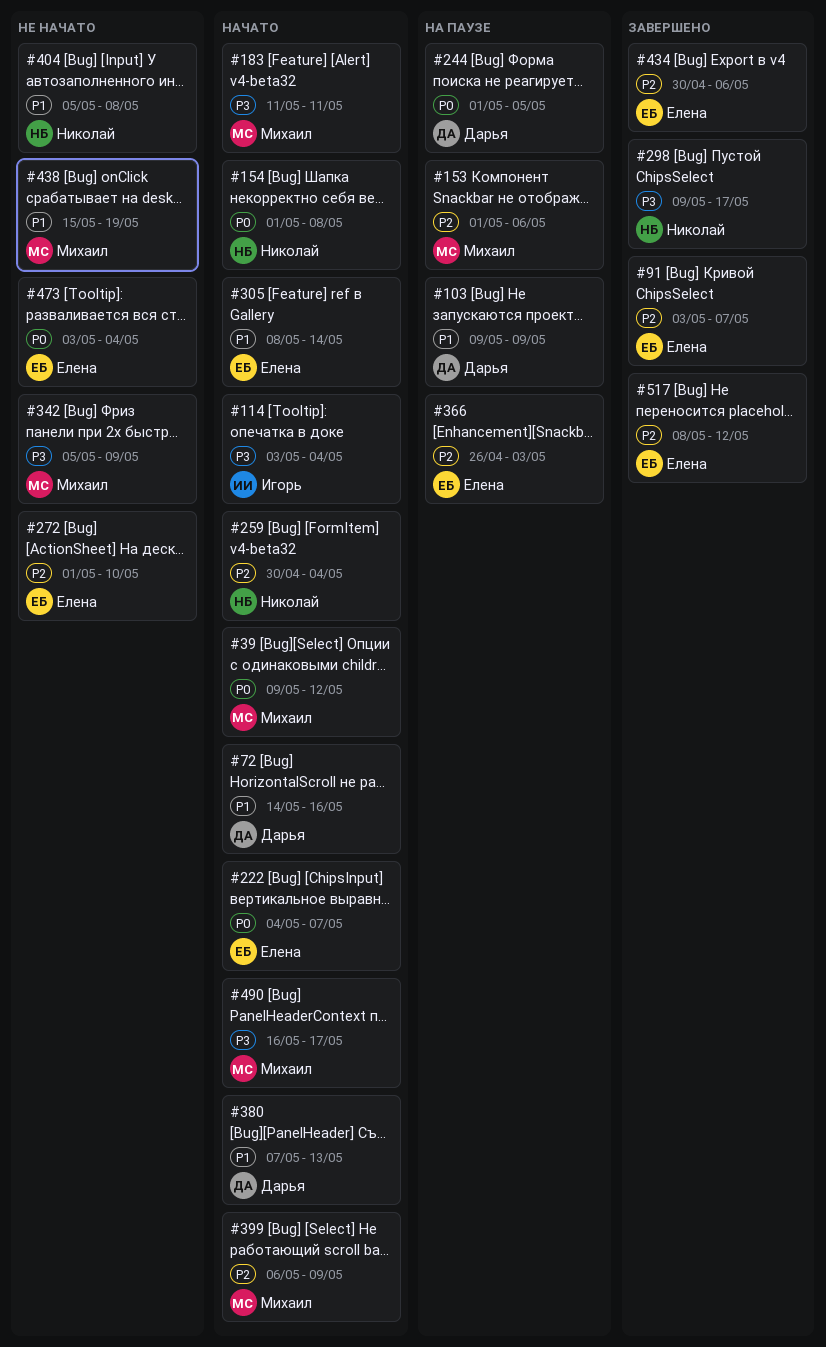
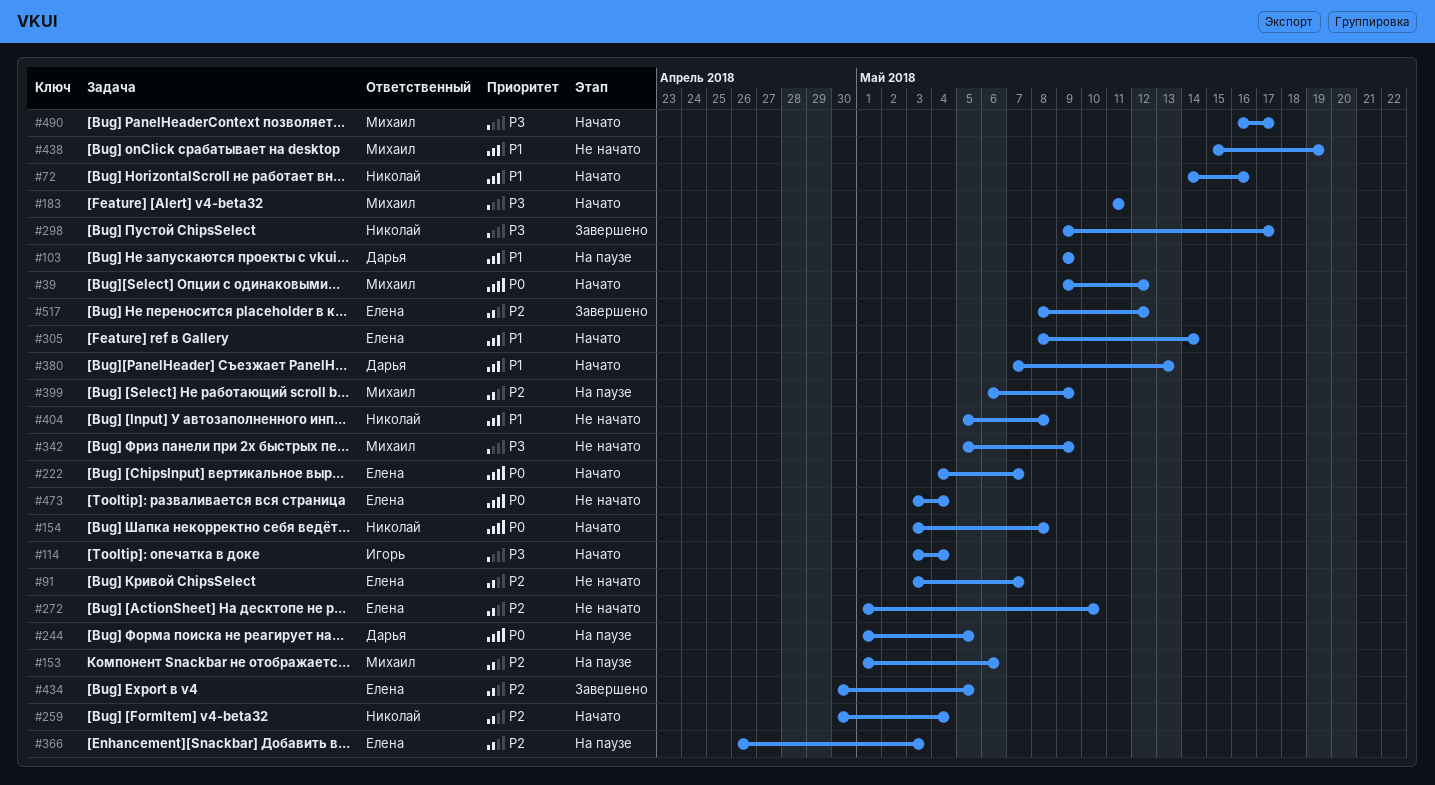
#72, owner: Дарья -> Николай
#91, status: Завершено -> Не начато
#154, start: May 1 -> May 3
#399, status: Начато -> На паузе
#434, due: May 6 -> May 5

